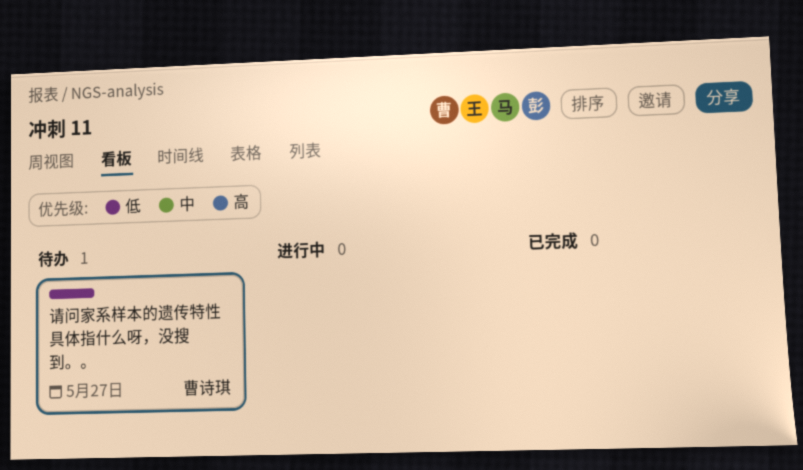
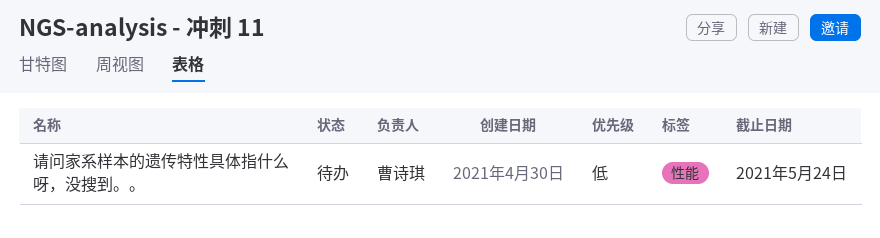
请问家系样本的遗传特性具体指什么呀，没搜到。。, due: May 27 -> May 24

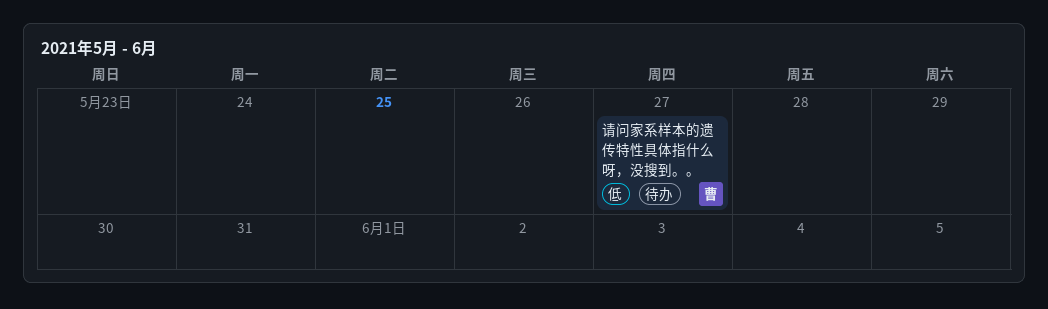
请问家系样本的遗传特性具体指什么呀，没搜到。。, due: May 24 -> May 27

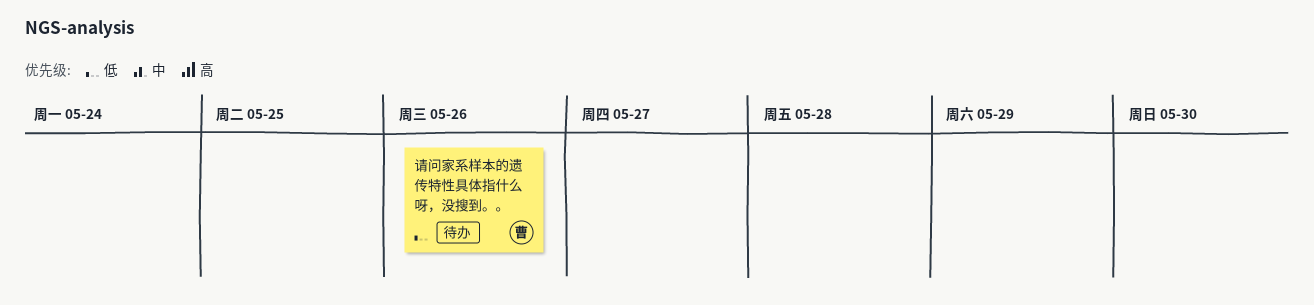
请问家系样本的遗传特性具体指什么呀，没搜到。。, due: May 27 -> May 26

